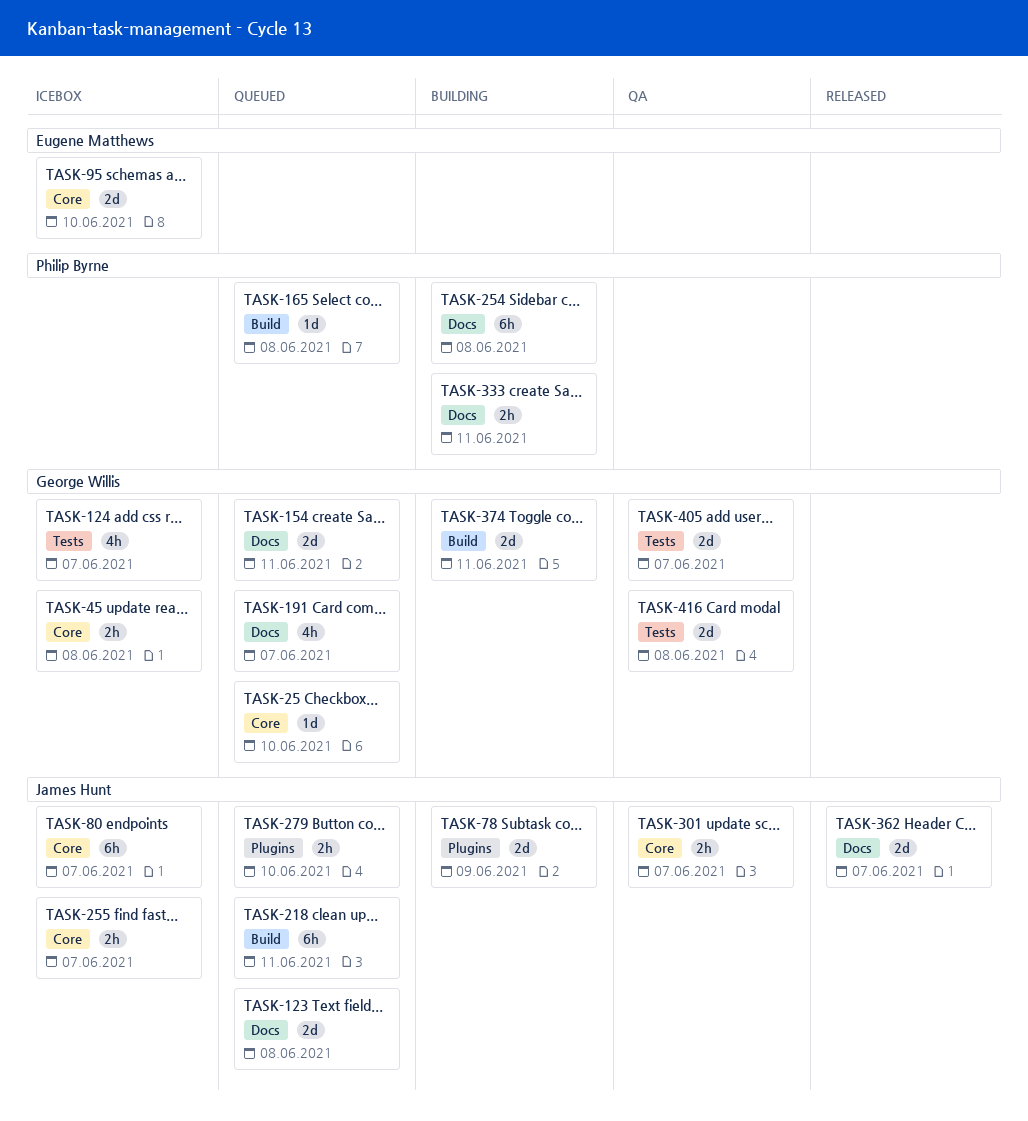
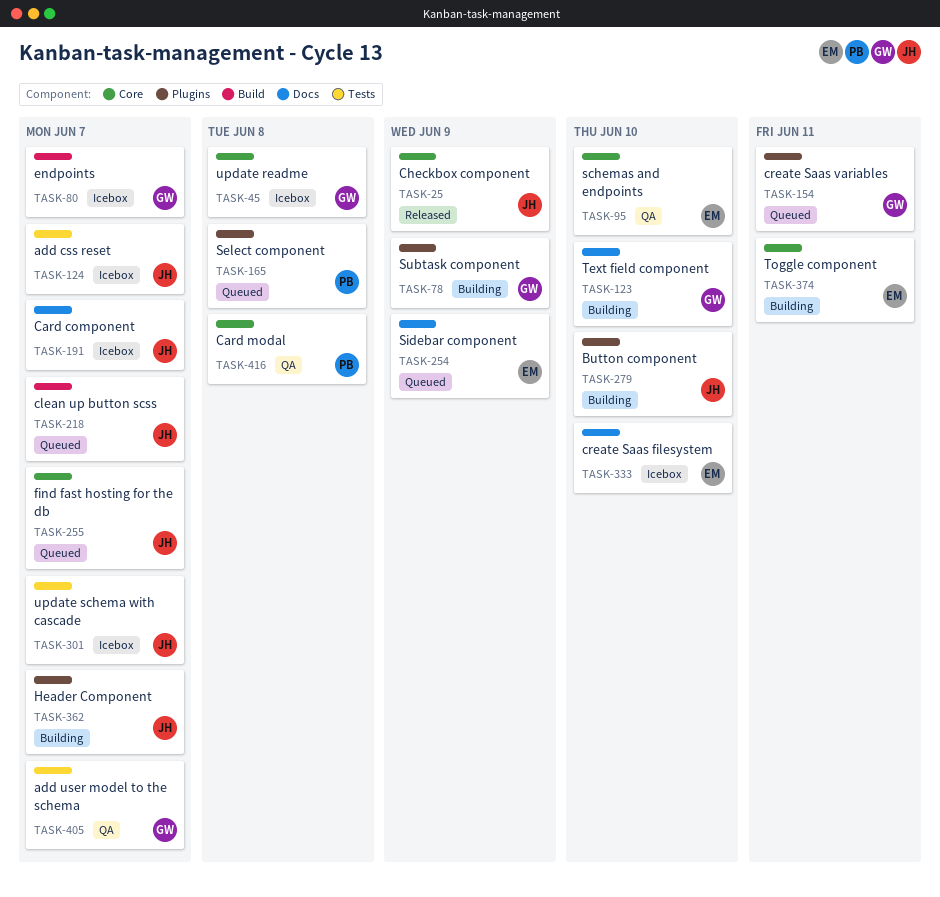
TASK-25, status: Queued -> Released
TASK-25, owner: George Willis -> James Hunt
TASK-25, due: Jun 10 -> Jun 9
TASK-78, owner: James Hunt -> George Willis
TASK-80, owner: James Hunt -> George Willis
TASK-80, label: Core -> Build
TASK-95, status: Icebox -> QA
TASK-123, status: Queued -> Building
TASK-123, owner: James Hunt -> George Willis
TASK-123, due: Jun 8 -> Jun 10
TASK-124, owner: George Willis -> James Hunt
TASK-154, label: Docs -> Plugins
TASK-165, label: Build -> Plugins
TASK-191, status: Queued -> Icebox
TASK-191, owner: George Willis -> James Hunt
TASK-218, due: Jun 11 -> Jun 7
TASK-254, status: Building -> Queued
TASK-254, owner: Philip Byrne -> Eugene Matthews
TASK-254, due: Jun 8 -> Jun 9
TASK-255, status: Icebox -> Queued
TASK-279, status: Queued -> Building
TASK-301, status: QA -> Icebox
TASK-301, label: Core -> Tests
TASK-333, status: Building -> Icebox
TASK-333, owner: Philip Byrne -> Eugene Matthews
TASK-333, due: Jun 11 -> Jun 10
TASK-362, status: Released -> Building
TASK-362, label: Docs -> Plugins
TASK-374, owner: George Willis -> Eugene Matthews
TASK-374, label: Build -> Core
TASK-416, owner: George Willis -> Philip Byrne
TASK-416, label: Tests -> Core

